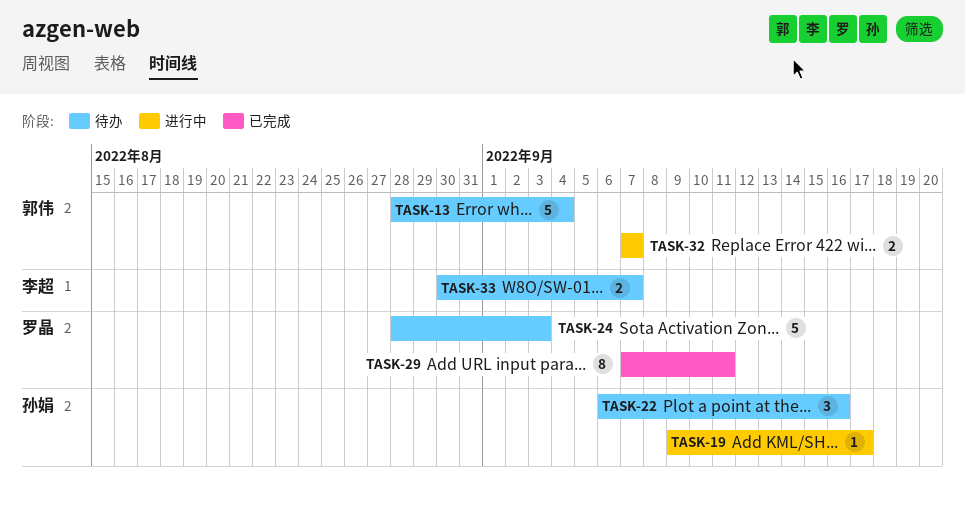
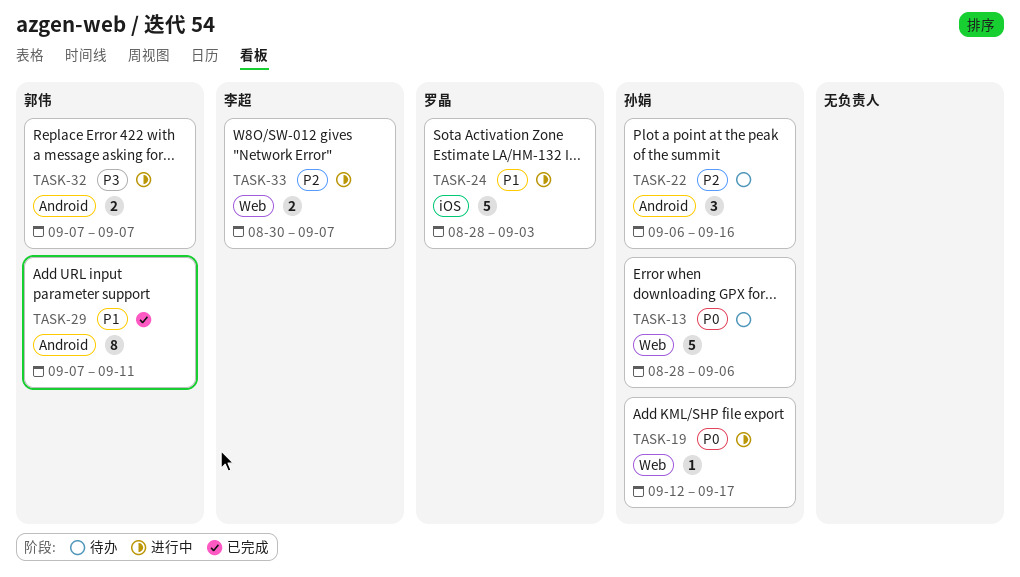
TASK-13, owner: 郭伟 -> 孙娟
TASK-13, due: Sep 4 -> Sep 6
TASK-19, start: Sep 9 -> Sep 12
TASK-24, status: 待办 -> 进行中
TASK-29, owner: 罗晶 -> 郭伟
TASK-33, status: 待办 -> 进行中

